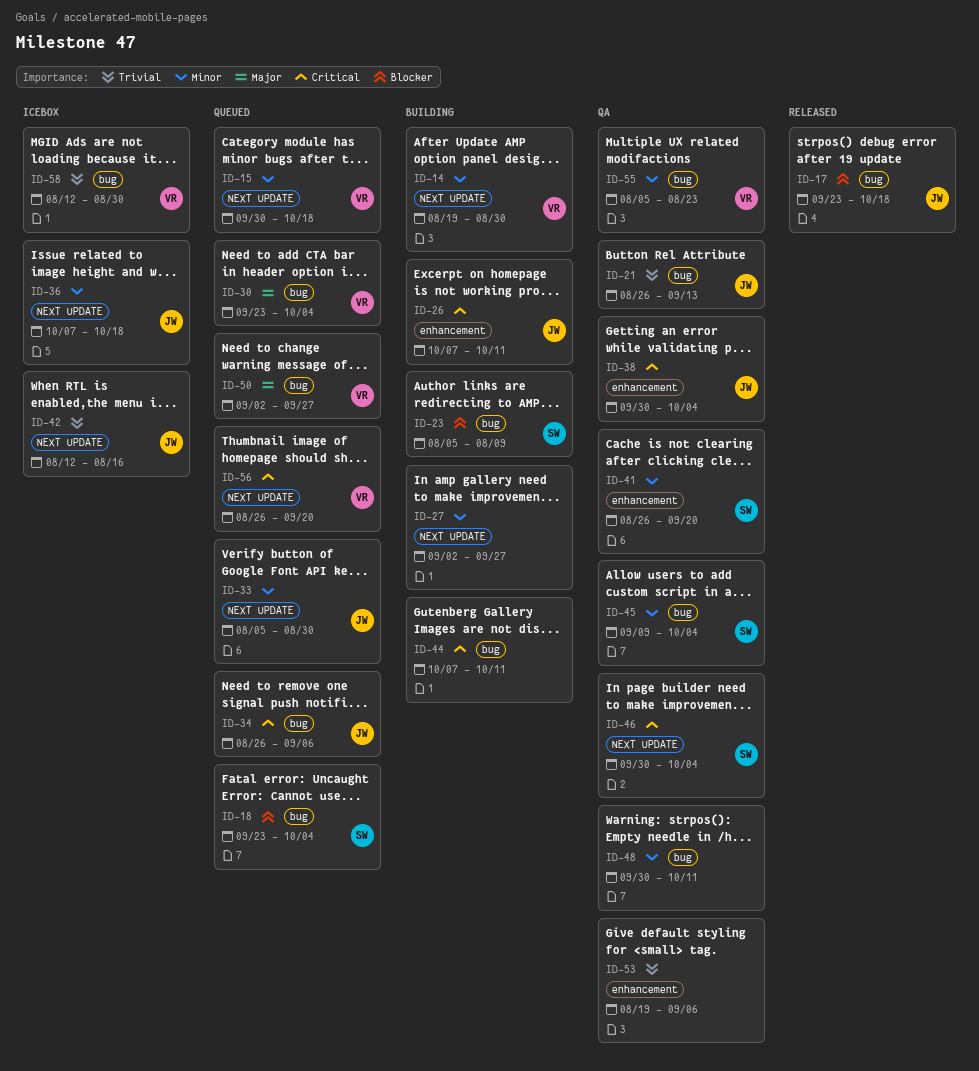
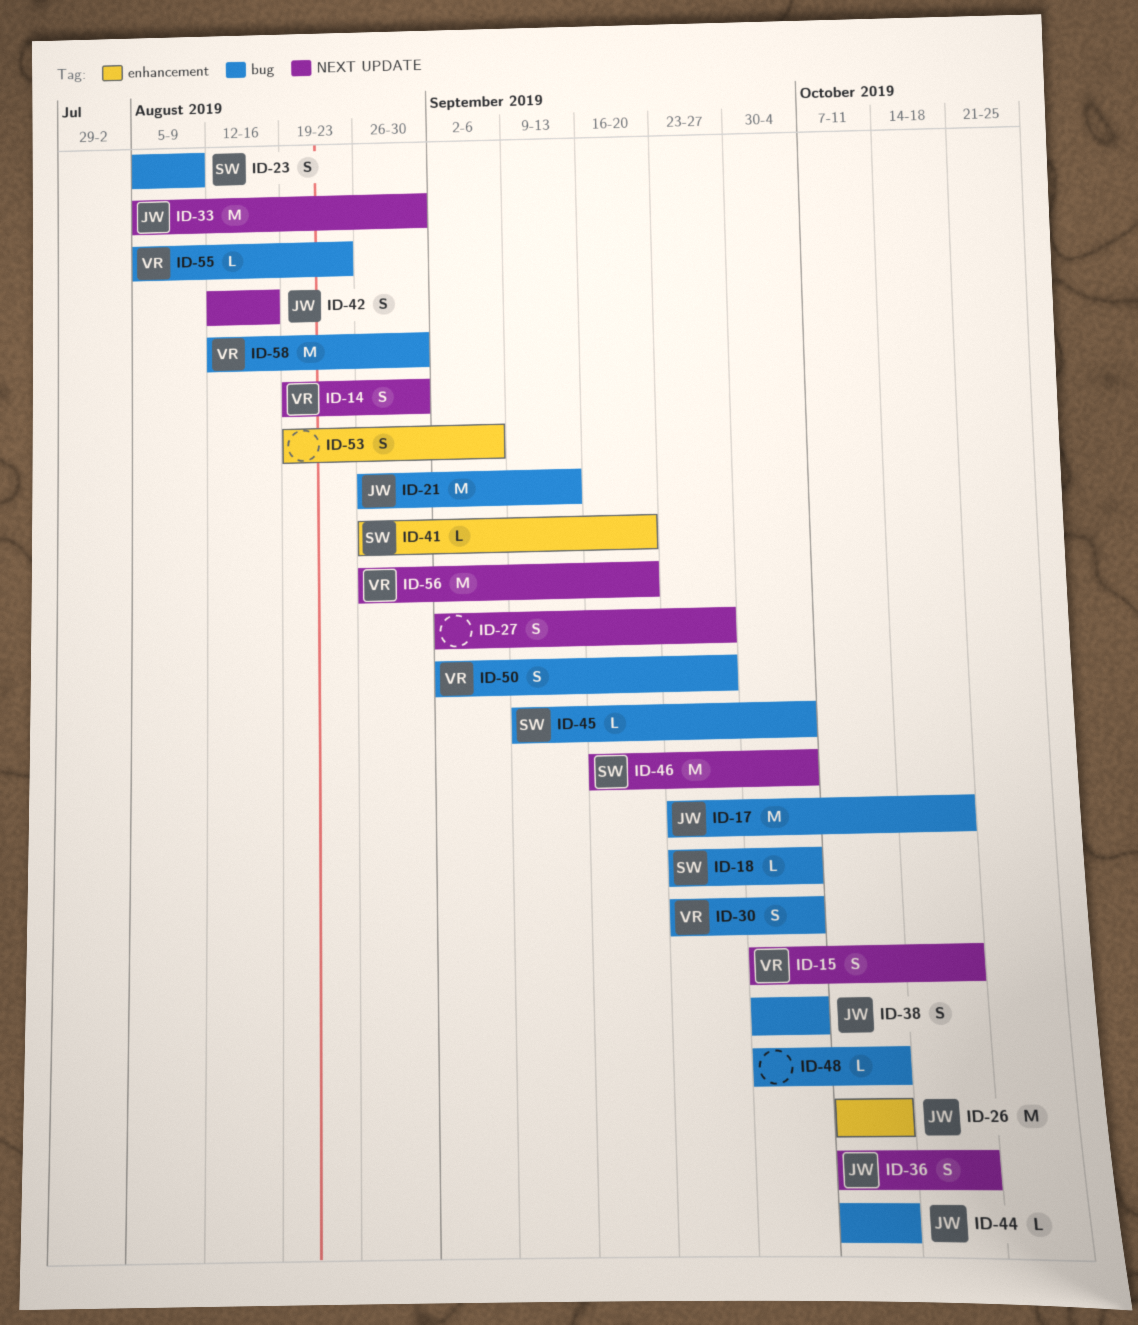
ID-34: present -> none
ID-38, label: enhancement -> bug
ID-44, owner: none -> JW
ID-46, start: Sep 30 -> Sep 16

